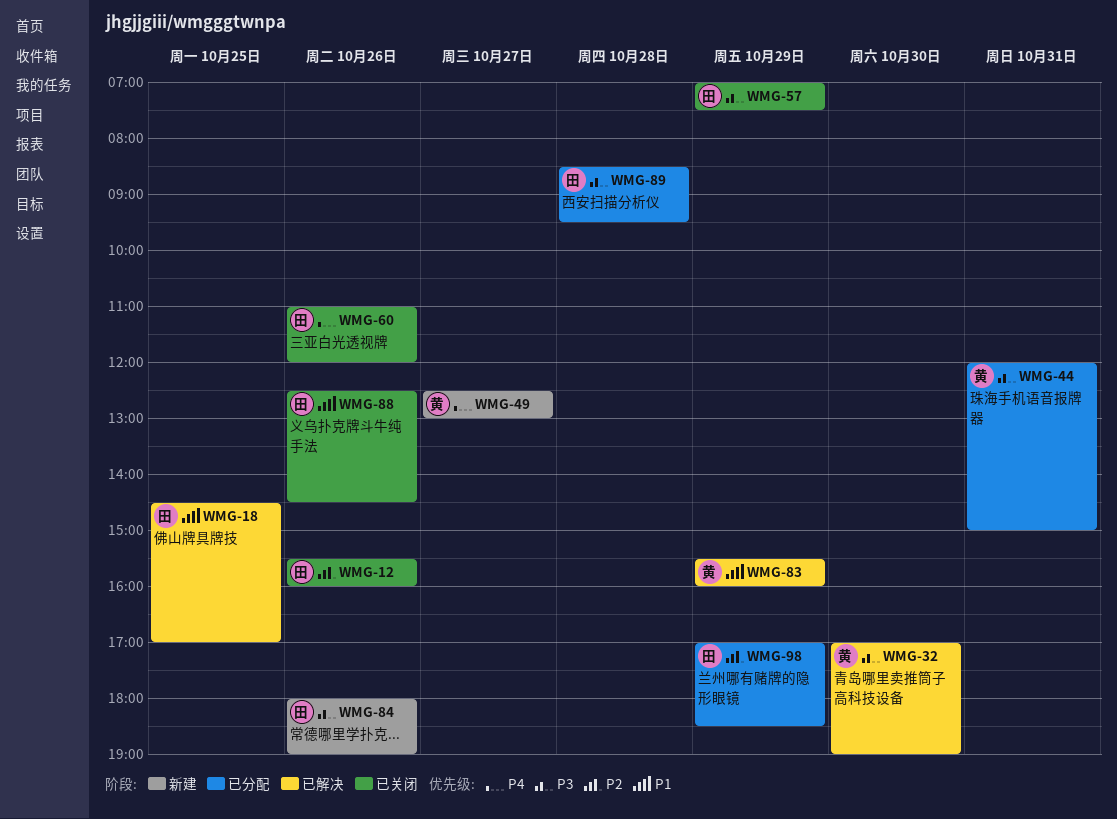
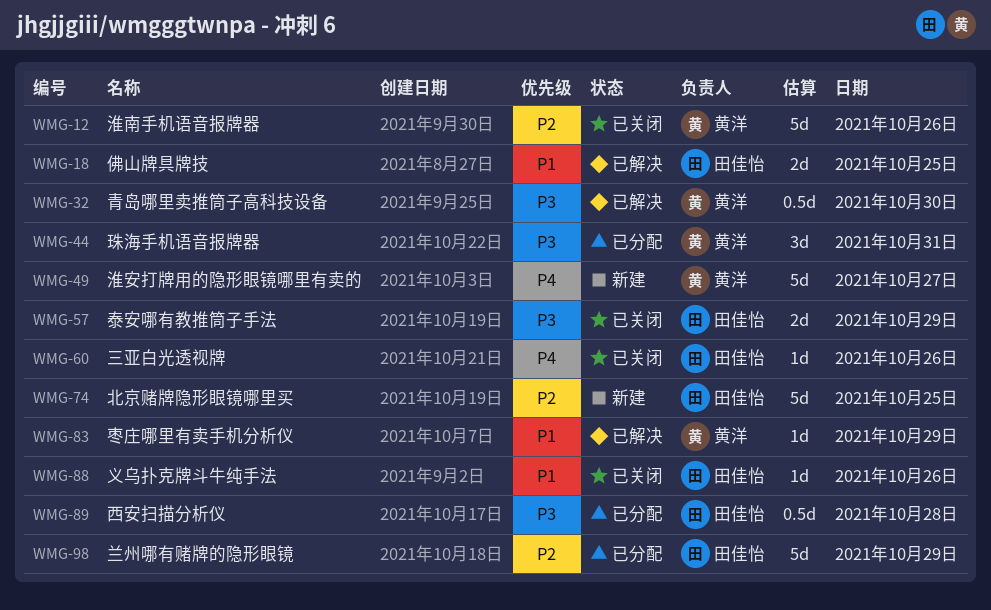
WMG-12, owner: 田佳怡 -> 黄洋
WMG-74: none -> present
WMG-84: present -> none

